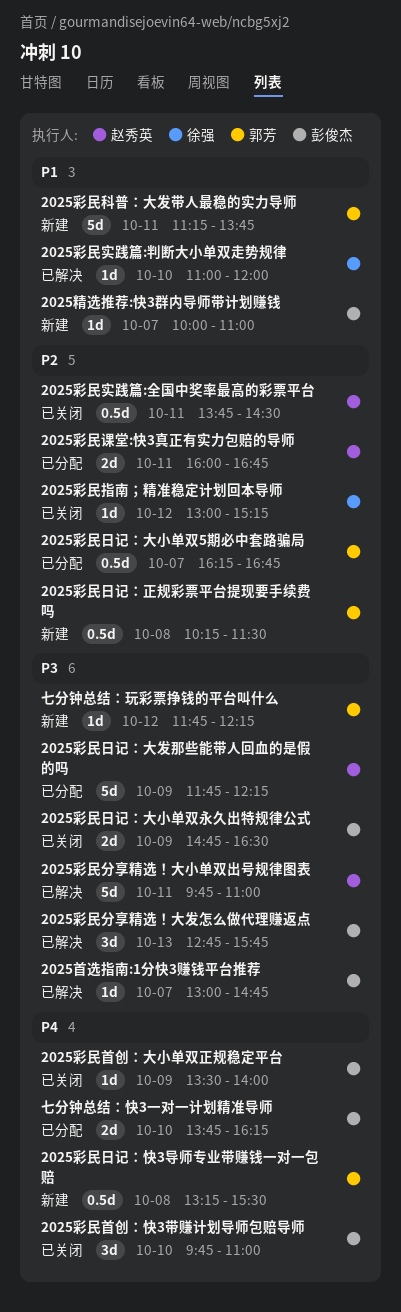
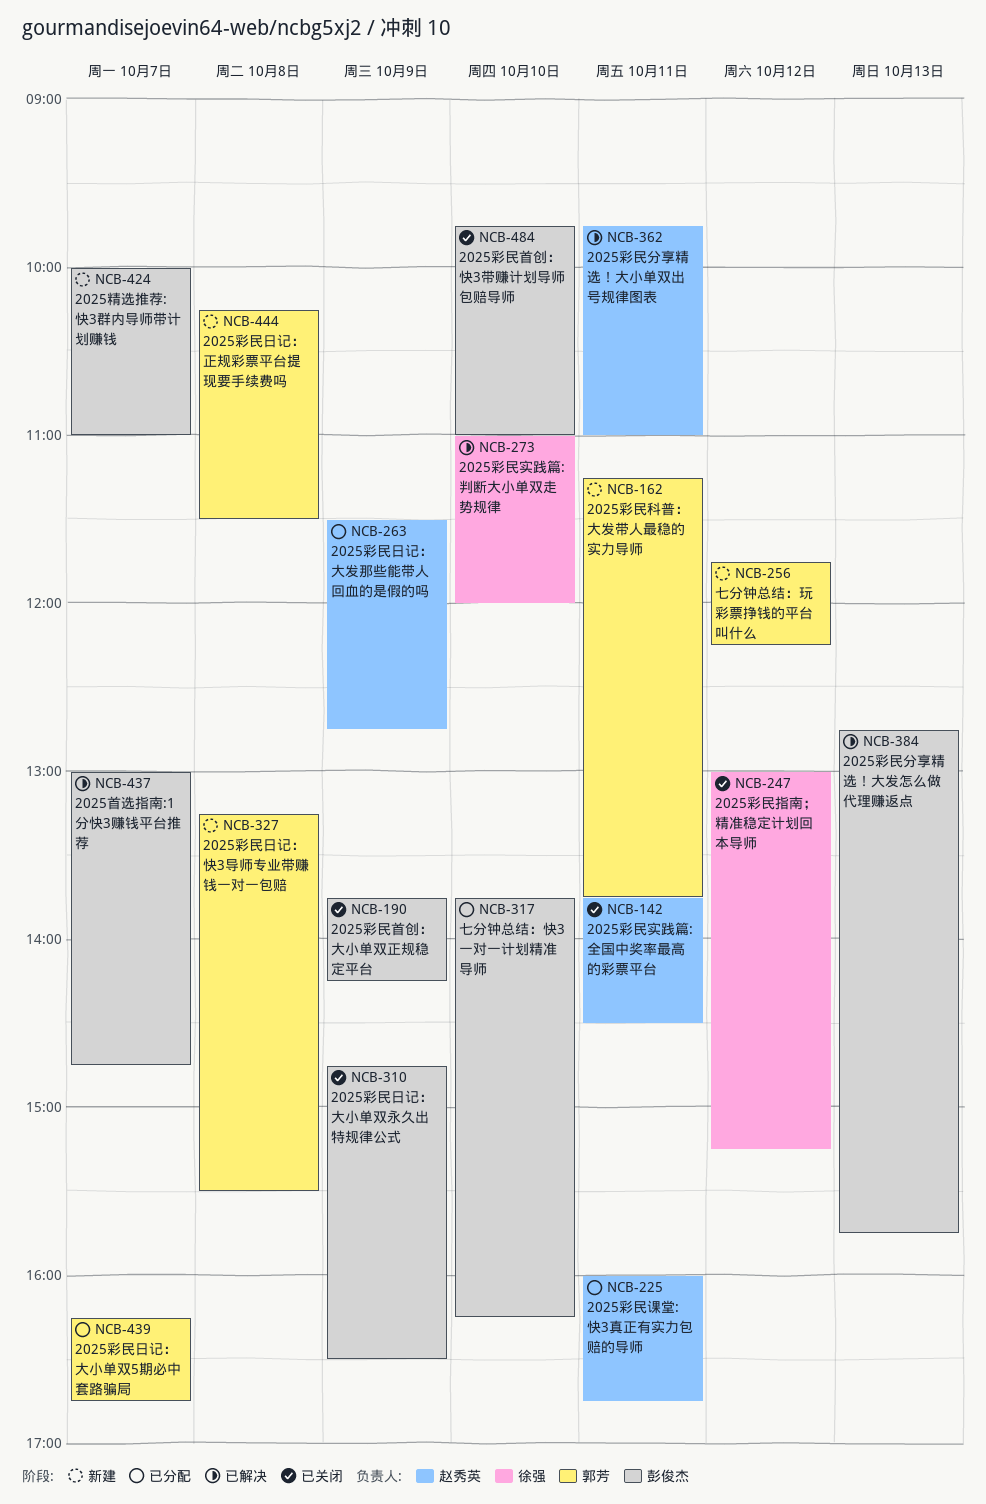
2025彩民日记：大发那些能带人回血的是假的吗, begins: 11:45 -> 11:30
2025彩民日记：大发那些能带人回血的是假的吗, ends: 12:15 -> 12:45
2025彩民首创：大小单双正规稳定平台, begins: 13:30 -> 13:45
2025彩民首创：大小单双正规稳定平台, ends: 14:00 -> 14:15

